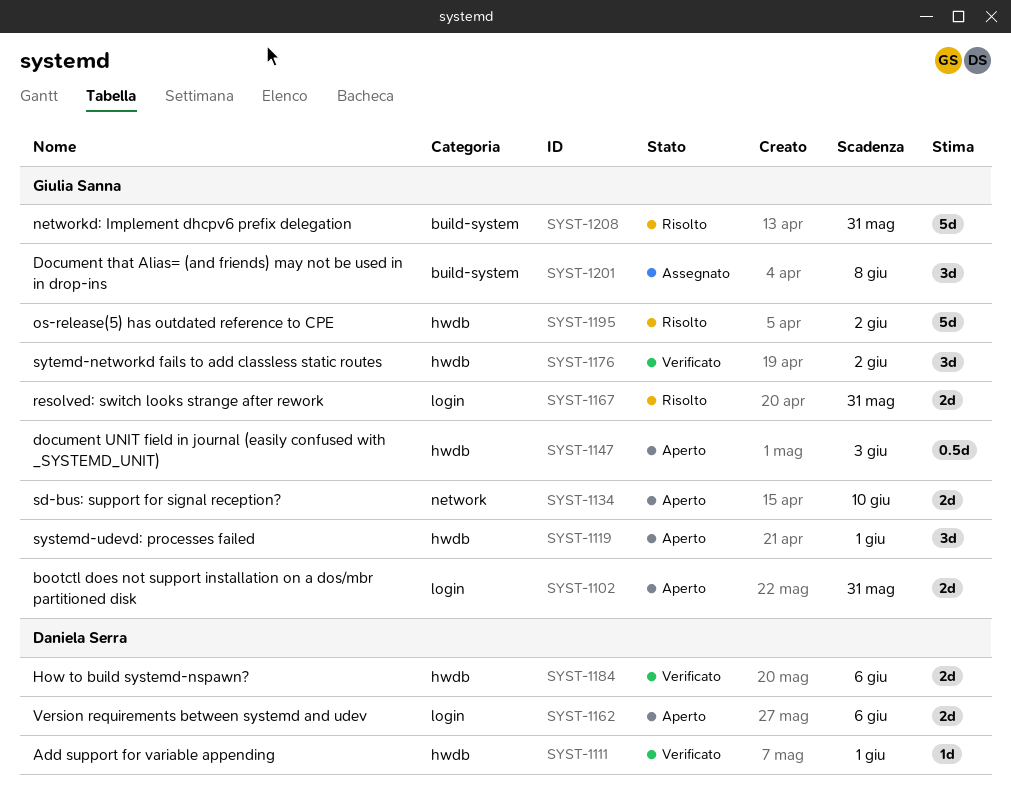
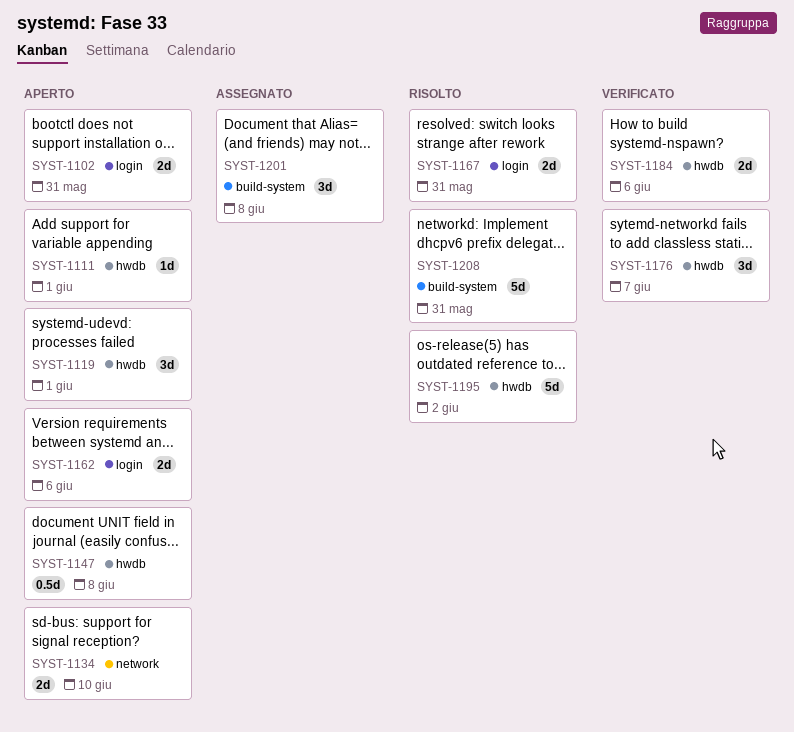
SYST-1111, status: Verificato -> Aperto
SYST-1147, due: Jun 3 -> Jun 8
SYST-1176, due: Jun 2 -> Jun 7

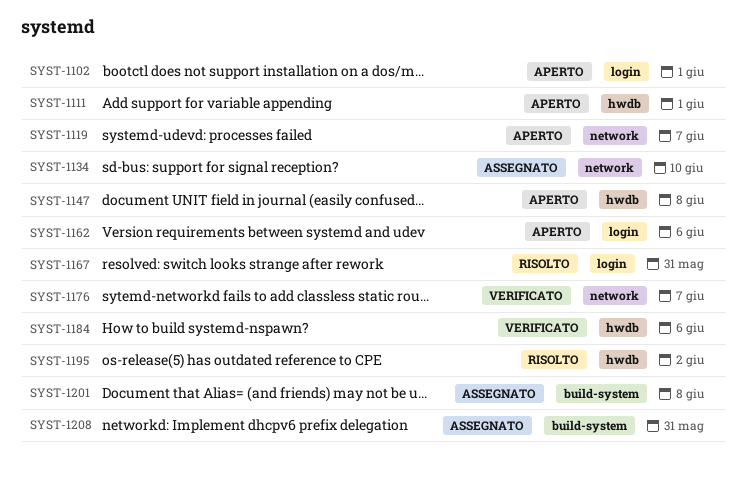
SYST-1102, due: May 31 -> Jun 1
SYST-1119, label: hwdb -> network
SYST-1119, due: Jun 1 -> Jun 7
SYST-1134, status: Aperto -> Assegnato
SYST-1176, label: hwdb -> network
SYST-1208, status: Risolto -> Assegnato

